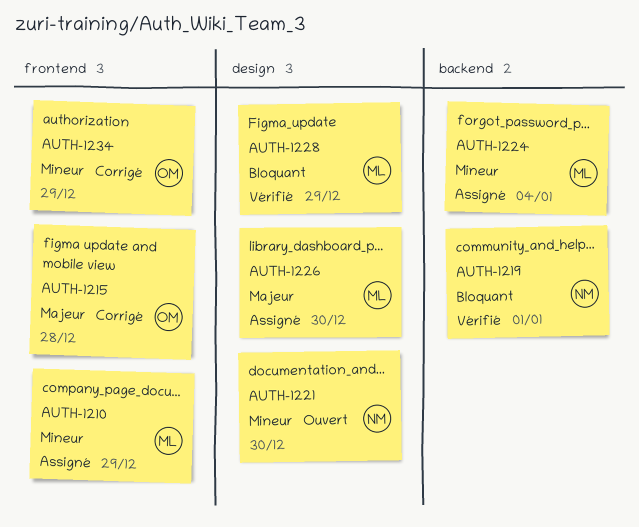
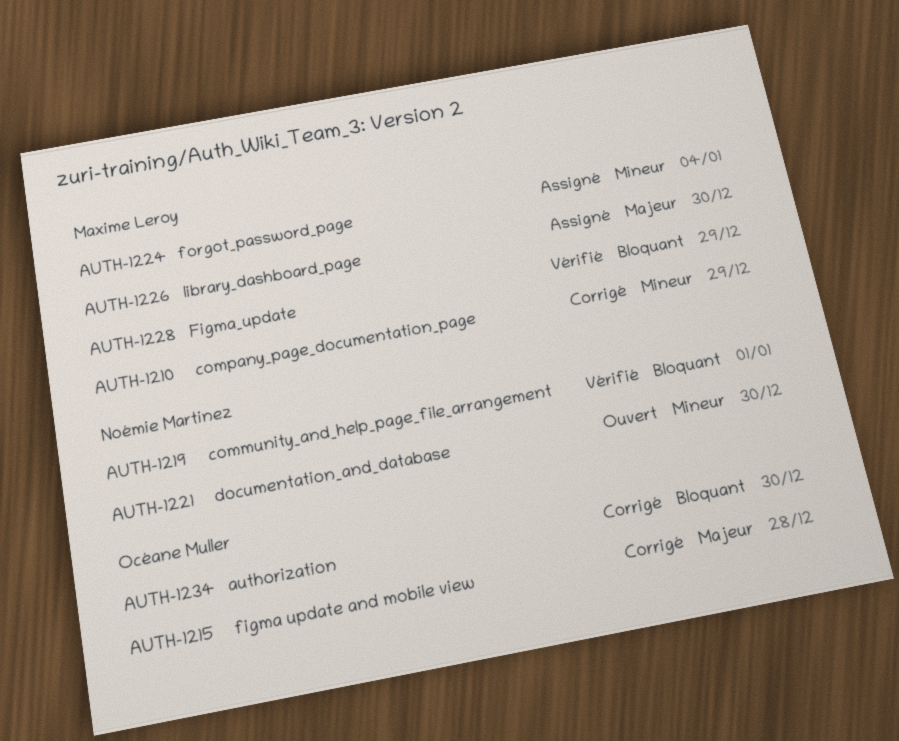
AUTH-1210, status: Assigné -> Corrigé
AUTH-1234, priority: Mineur -> Bloquant
AUTH-1234, due: Dec 29 -> Dec 30

